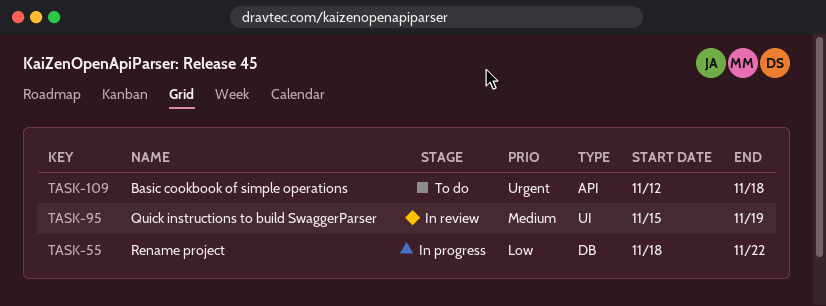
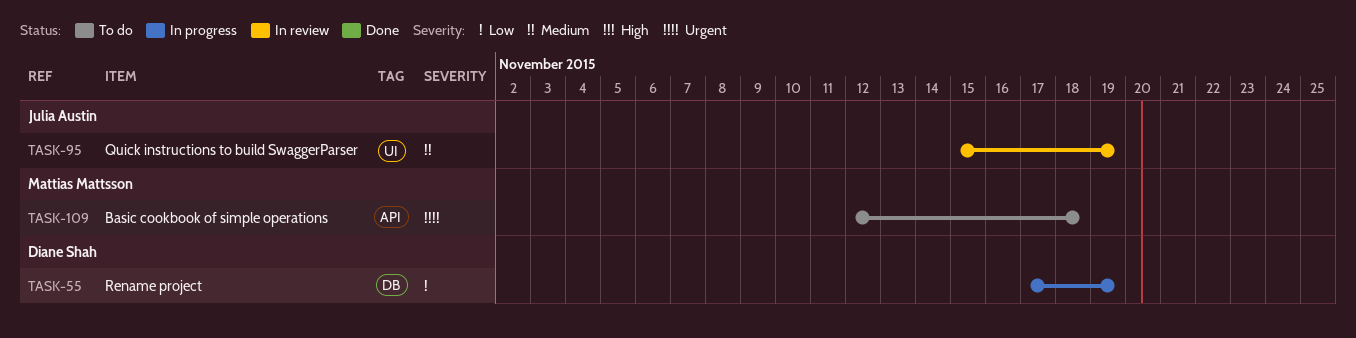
TASK-55, start: Nov 18 -> Nov 17
TASK-55, due: Nov 22 -> Nov 19

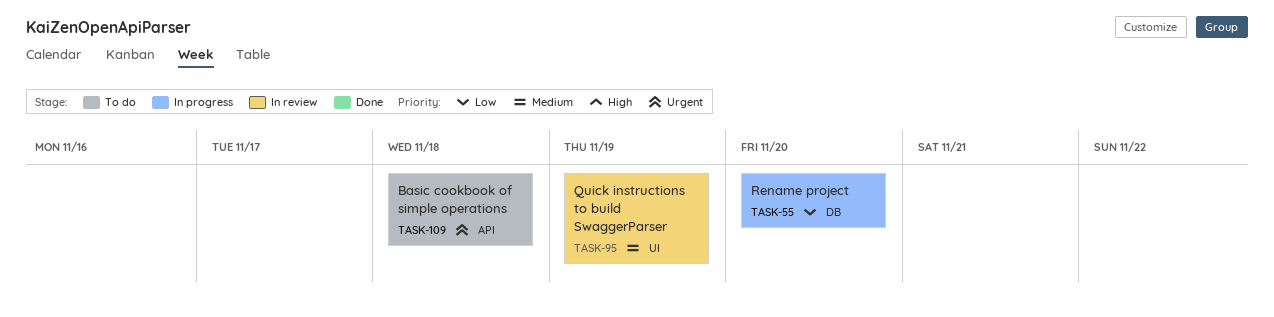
TASK-55, due: Nov 19 -> Nov 20

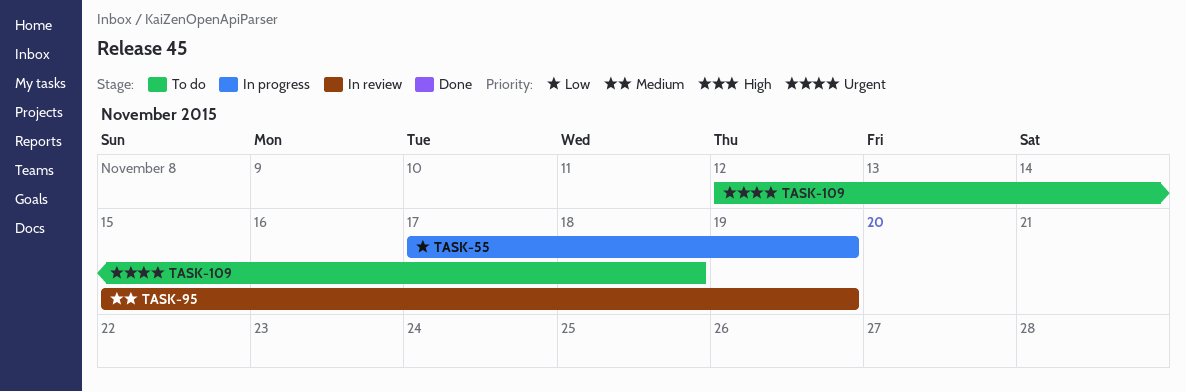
TASK-55, due: Nov 20 -> Nov 19

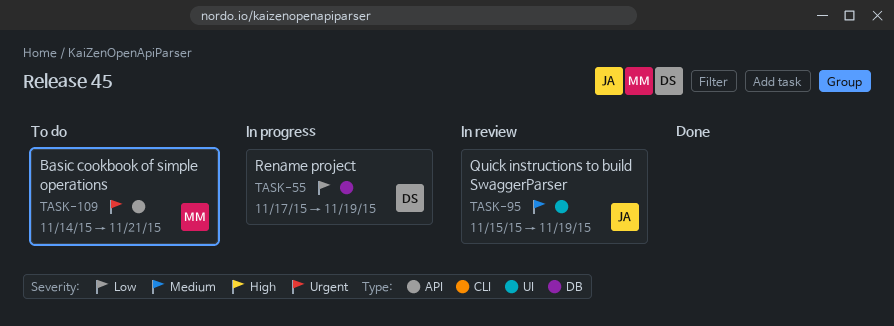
TASK-109, start: Nov 12 -> Nov 14
TASK-109, due: Nov 18 -> Nov 21

